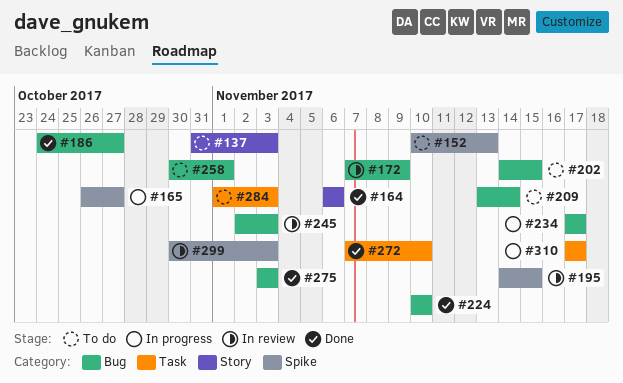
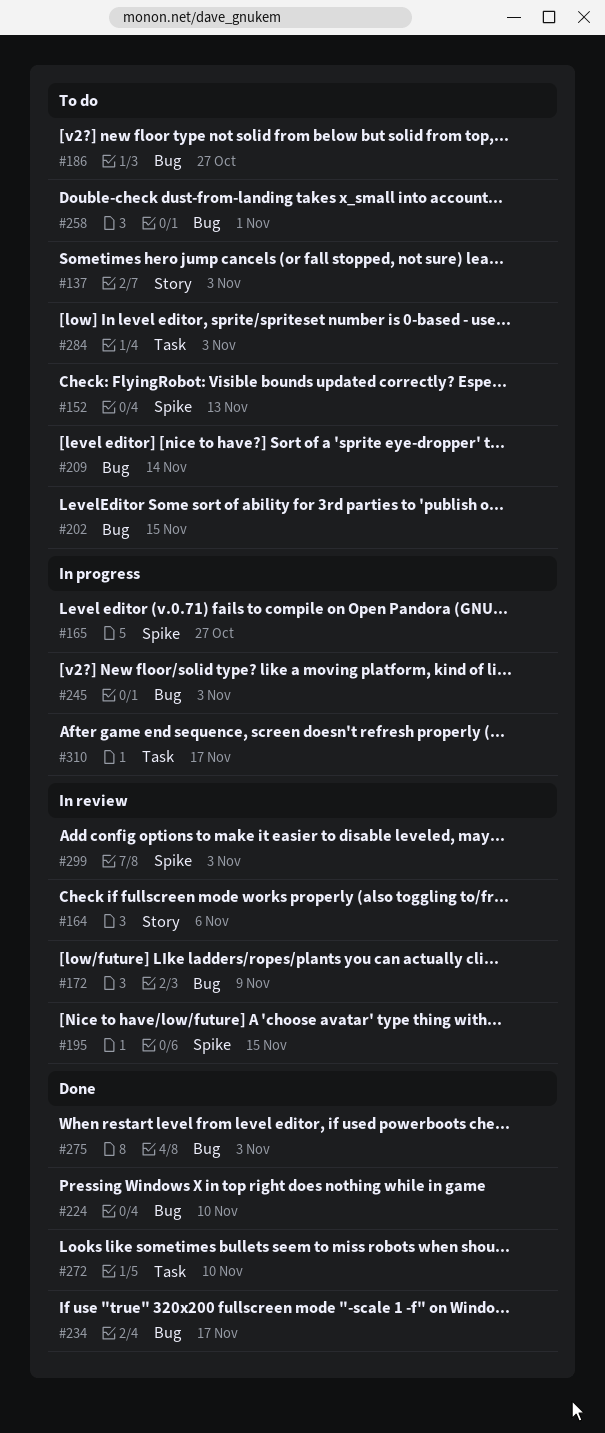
#164, status: Done -> In review
#186, status: Done -> To do
#234, status: In progress -> Done
#245, status: In review -> In progress

